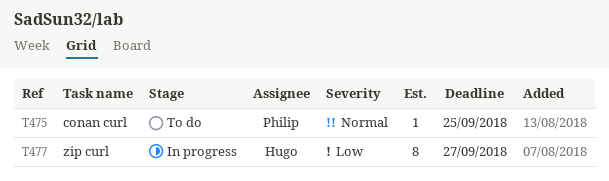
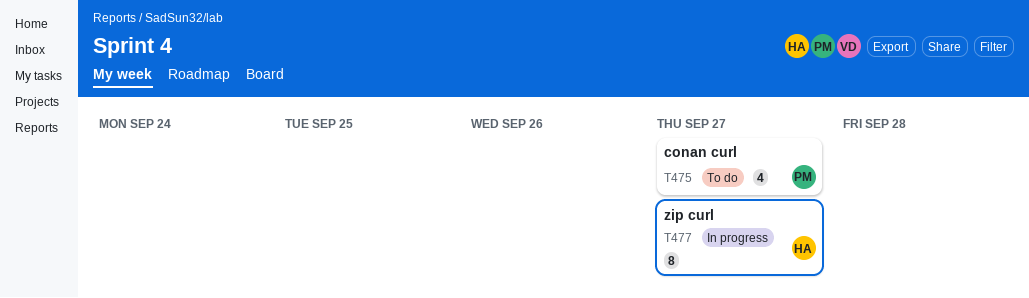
T475, estimate: 1 -> 4
T475, due: Sep 25 -> Sep 27

